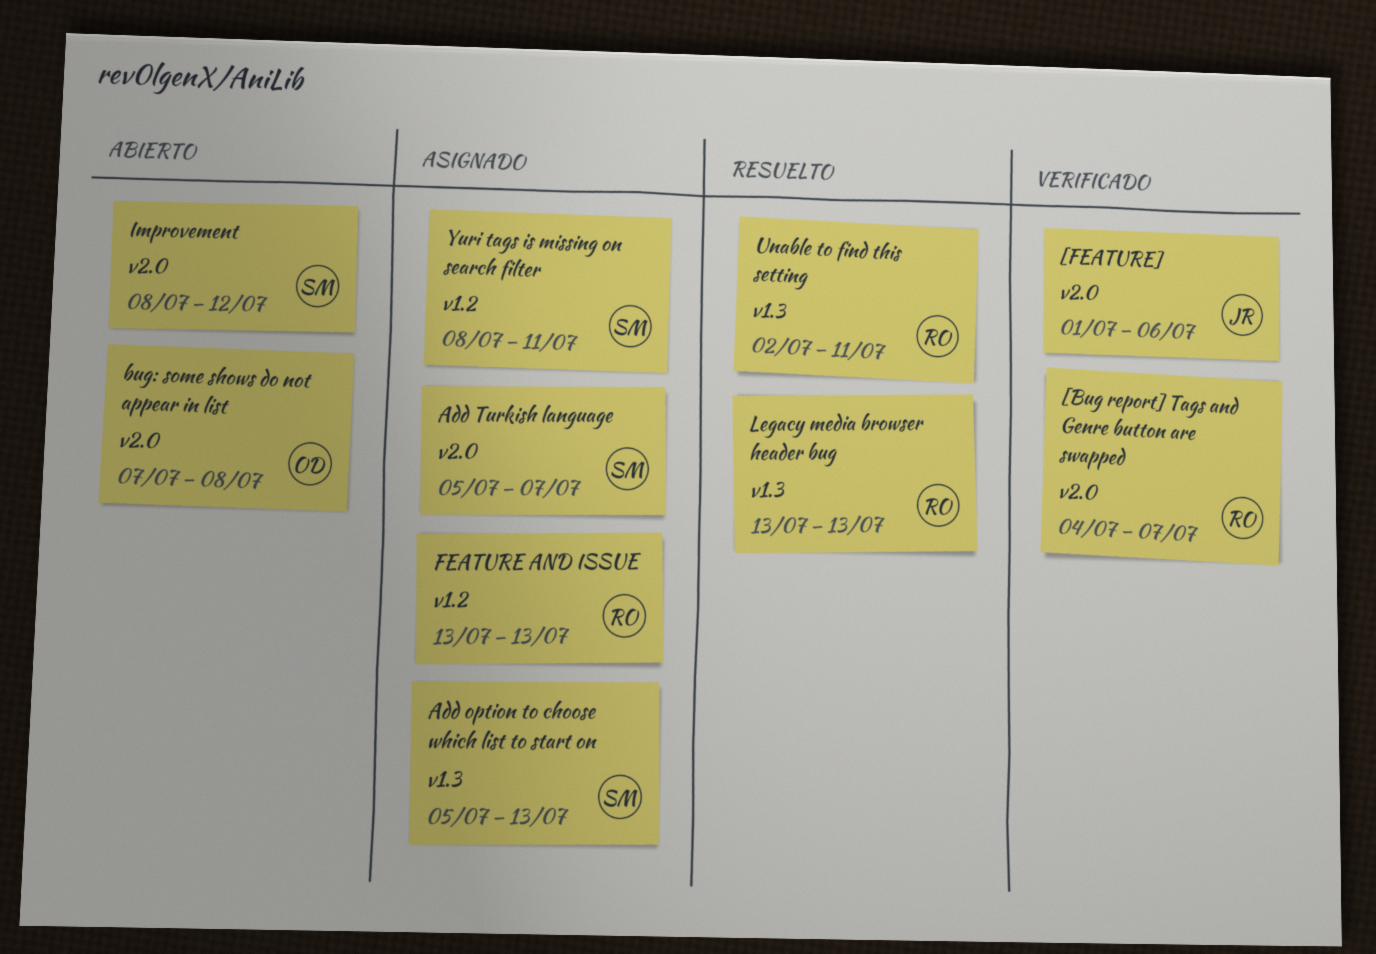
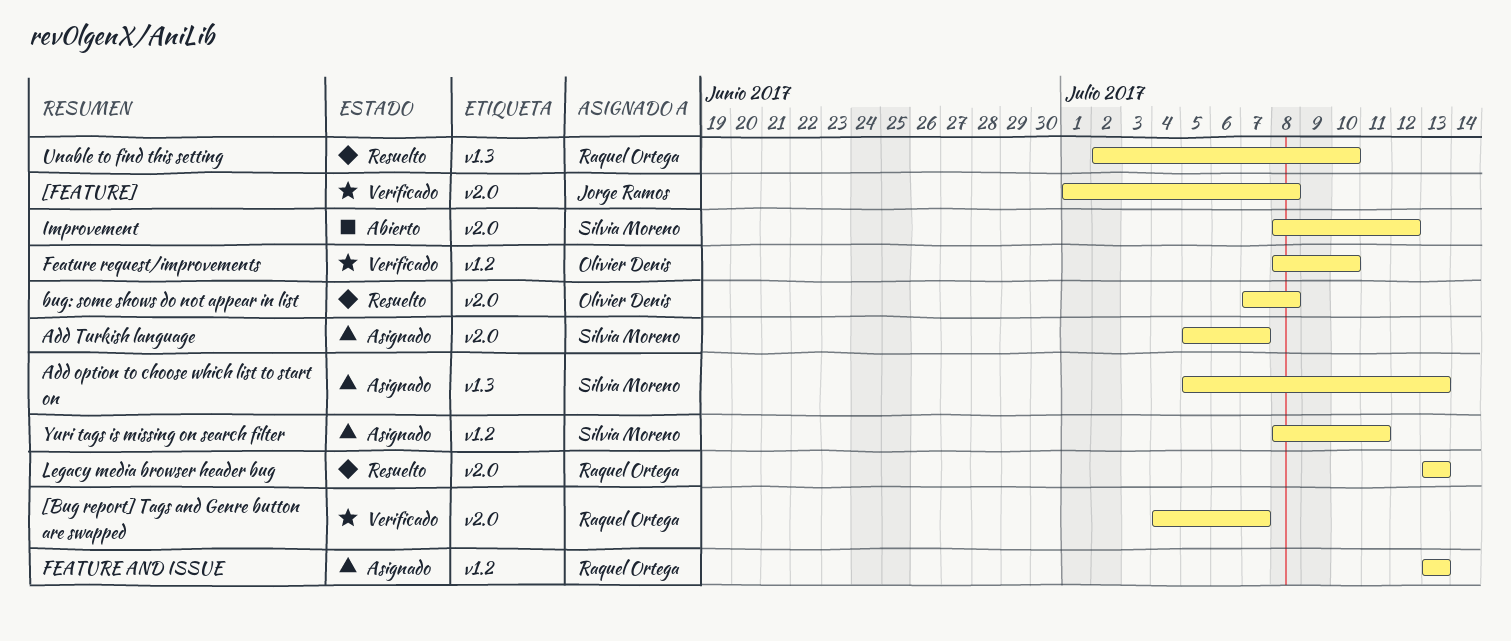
[FEATURE], due: Jul 6 -> Jul 8
bug: some shows do not appear in list, status: Abierto -> Resuelto
Feature request/improvements: none -> present
Legacy media browser header bug, label: v1.3 -> v2.0
Unable to find this setting, due: Jul 11 -> Jul 10

